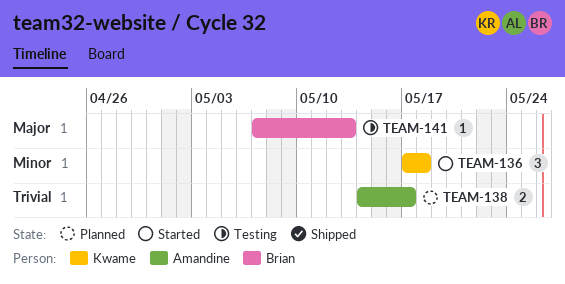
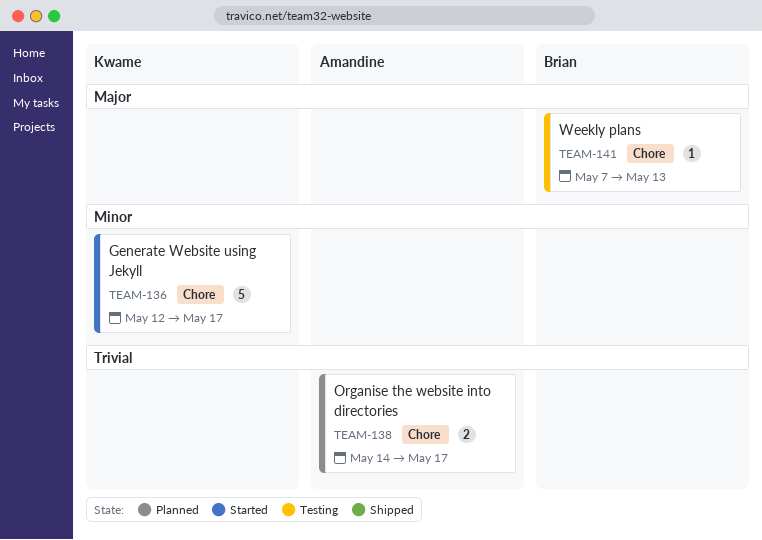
TEAM-136, estimate: 3 -> 5
TEAM-136, start: May 17 -> May 12
TEAM-136, due: May 18 -> May 17

